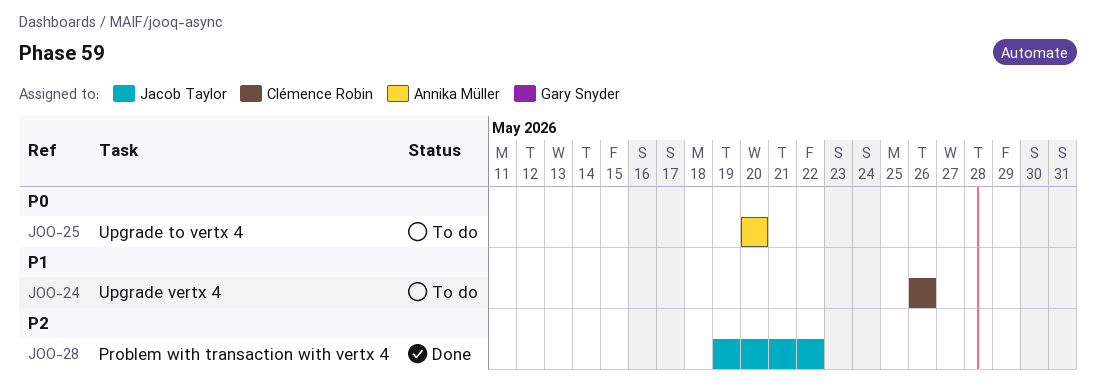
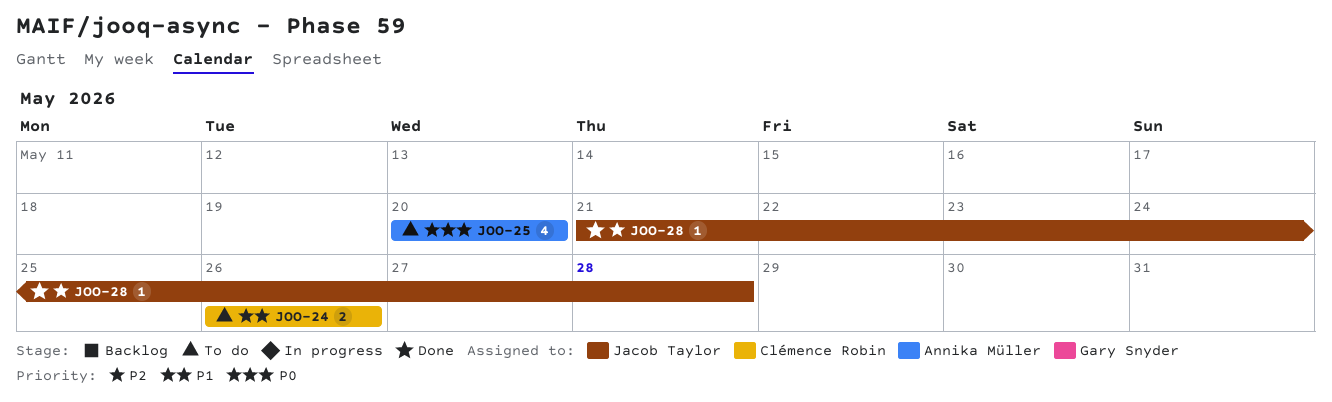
JOO-28, start: May 19 -> May 21
JOO-28, due: May 22 -> May 28

